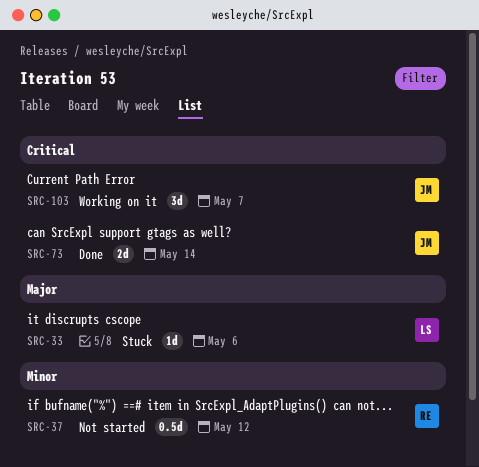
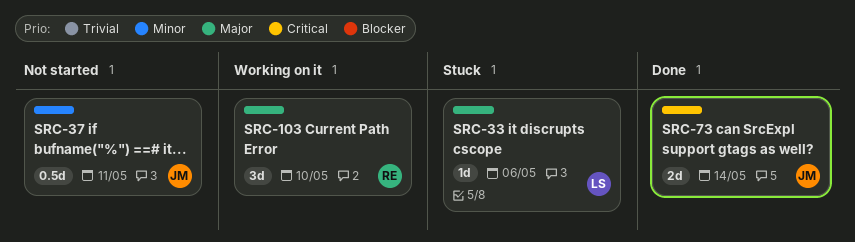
SRC-37, owner: RE -> JM
SRC-37, due: May 12 -> May 11
SRC-103, owner: JM -> RE
SRC-103, priority: Critical -> Major
SRC-103, due: May 7 -> May 10

